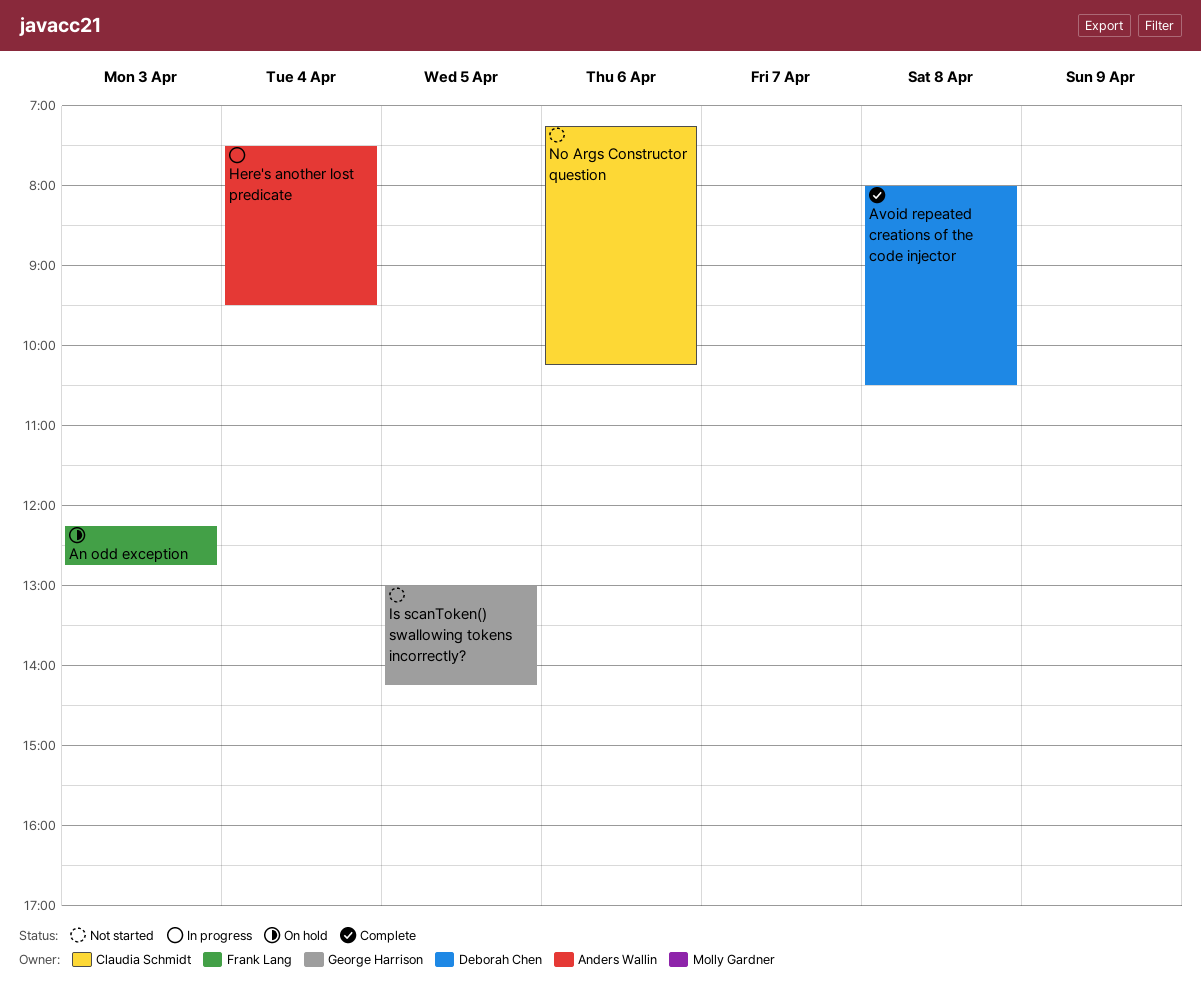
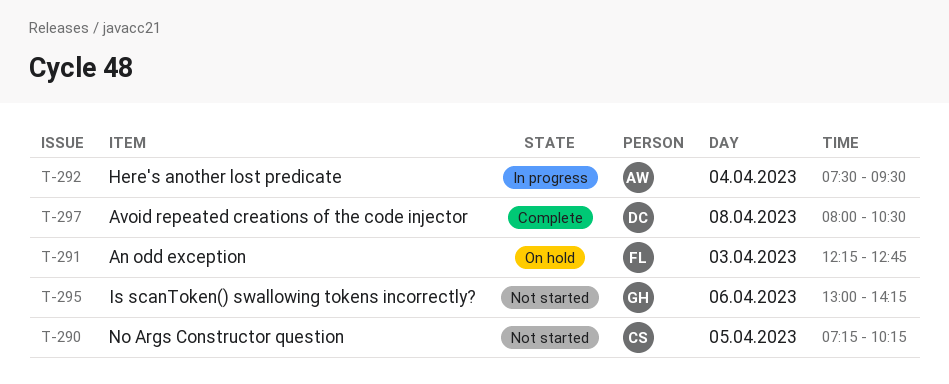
Is scanToken() swallowing tokens incorrectly?, day: Apr 5 -> Apr 6
No Args Constructor question, day: Apr 6 -> Apr 5

